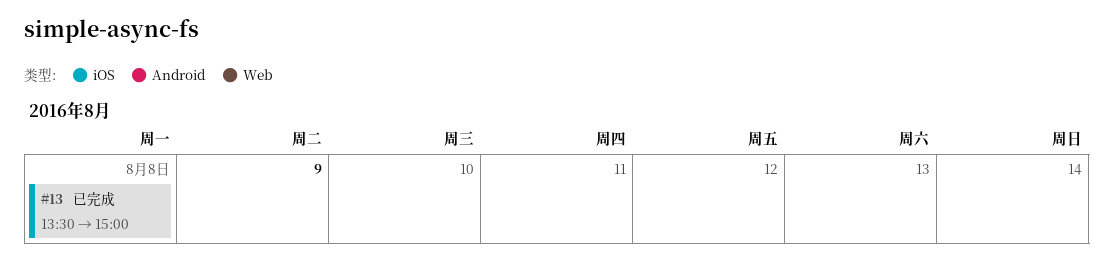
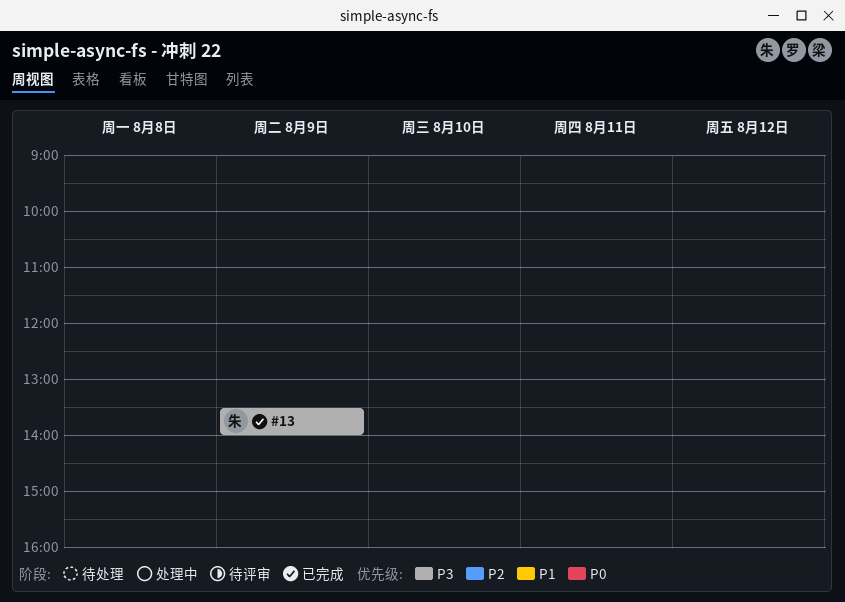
#13, day: Aug 8 -> Aug 9
#13, ends: 15:00 -> 14:00

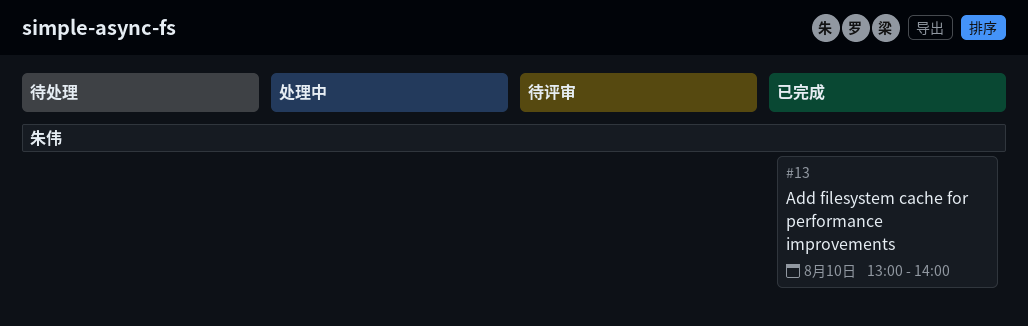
#13, day: Aug 9 -> Aug 10
#13, begins: 13:30 -> 13:00

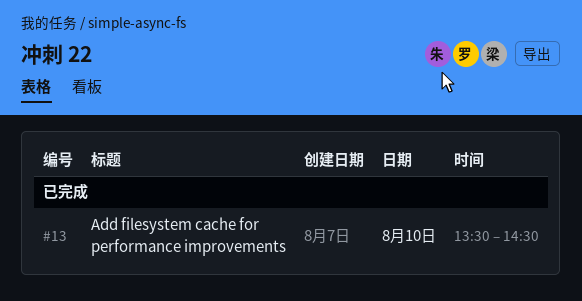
#13, begins: 13:00 -> 13:30
#13, ends: 14:00 -> 14:30

